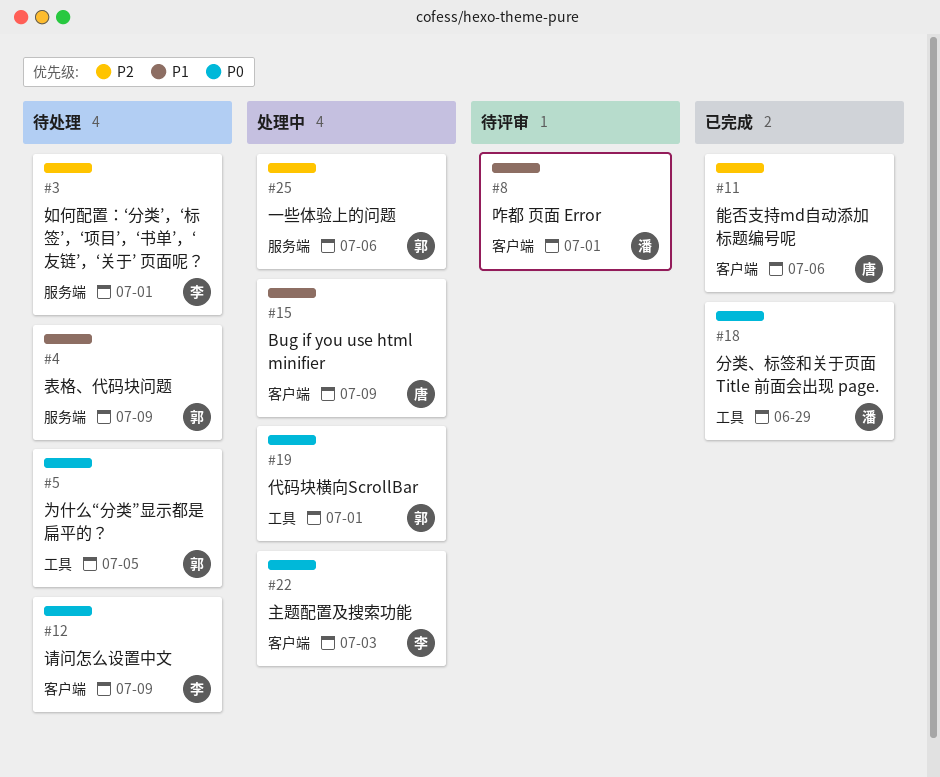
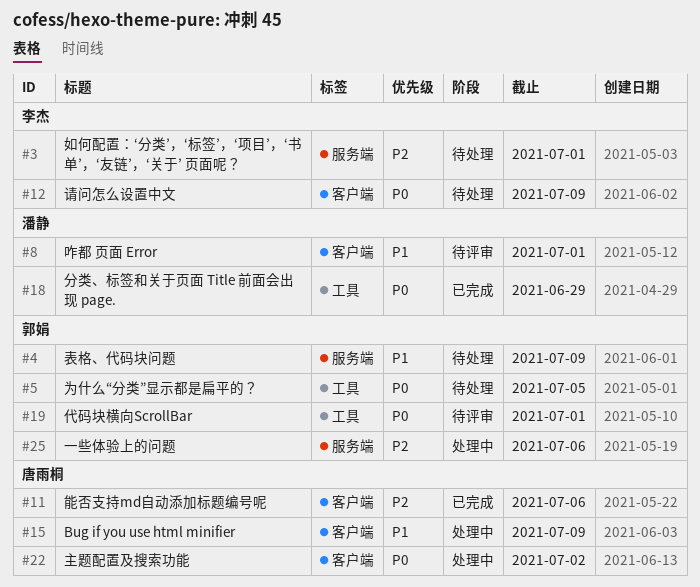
#19, status: 处理中 -> 待评审
#22, owner: 李杰 -> 唐雨桐
#22, due: Jul 3 -> Jul 2

